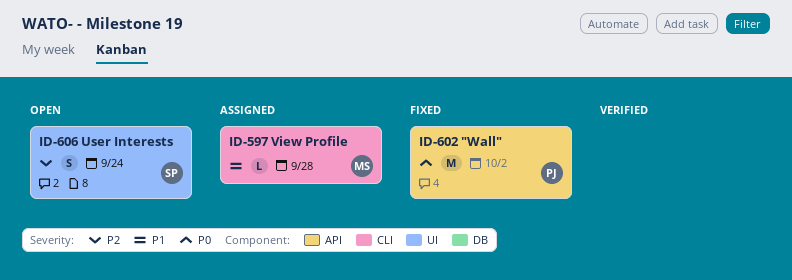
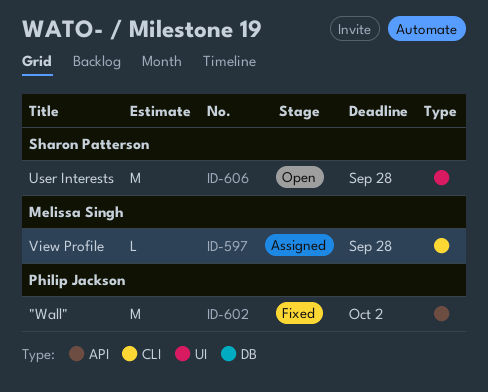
ID-606, estimate: S -> M
ID-606, due: Sep 24 -> Sep 28

